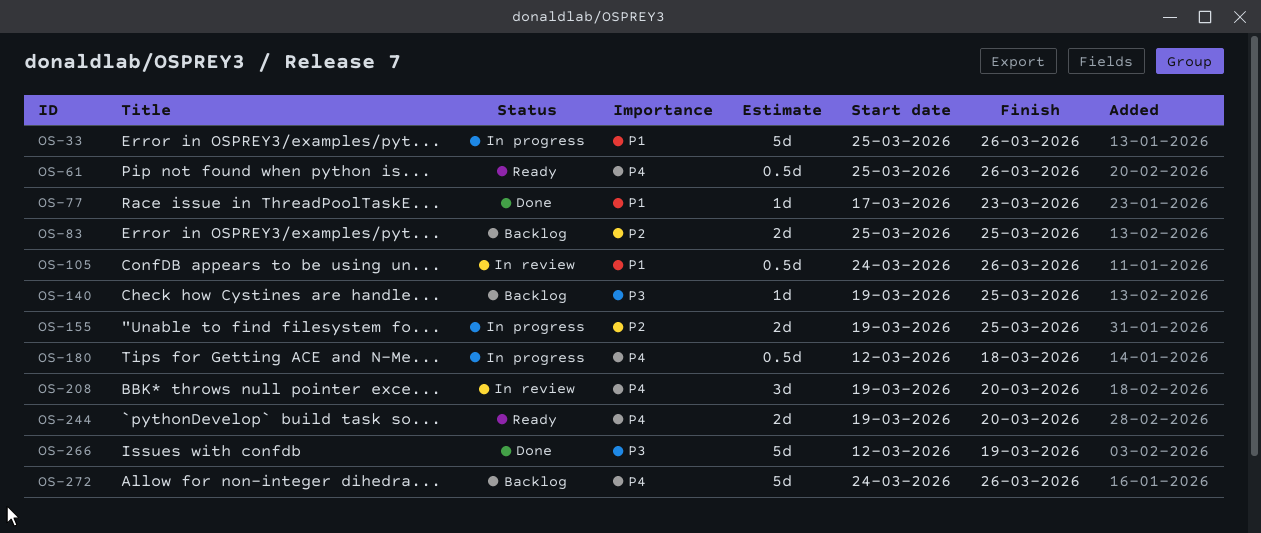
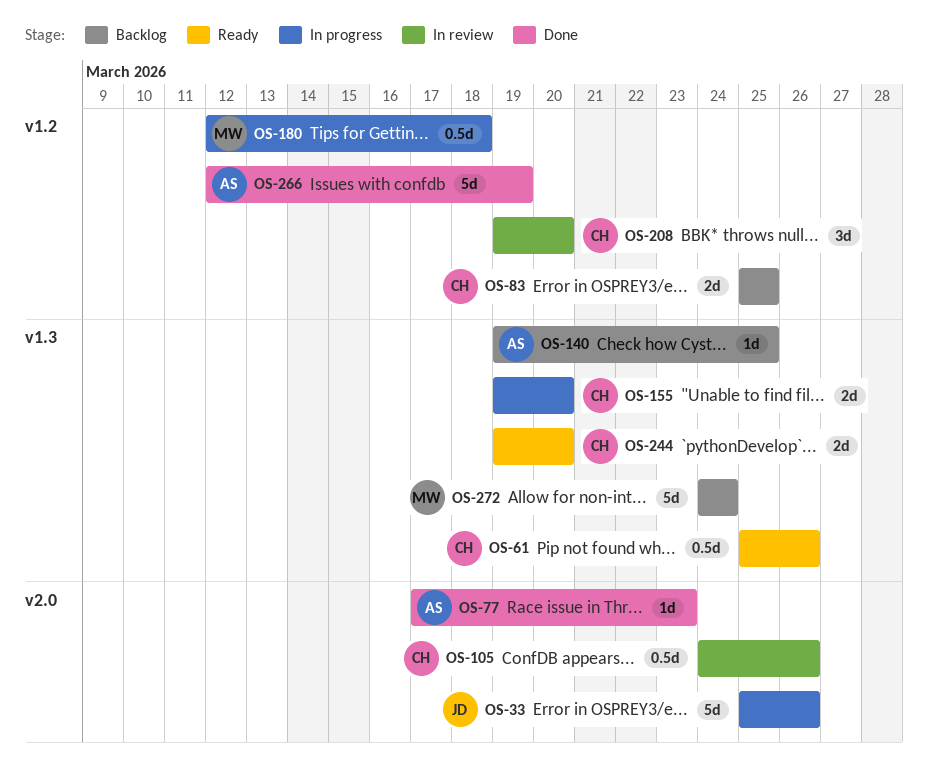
OS-155, due: Mar 25 -> Mar 20
OS-272, due: Mar 26 -> Mar 24

